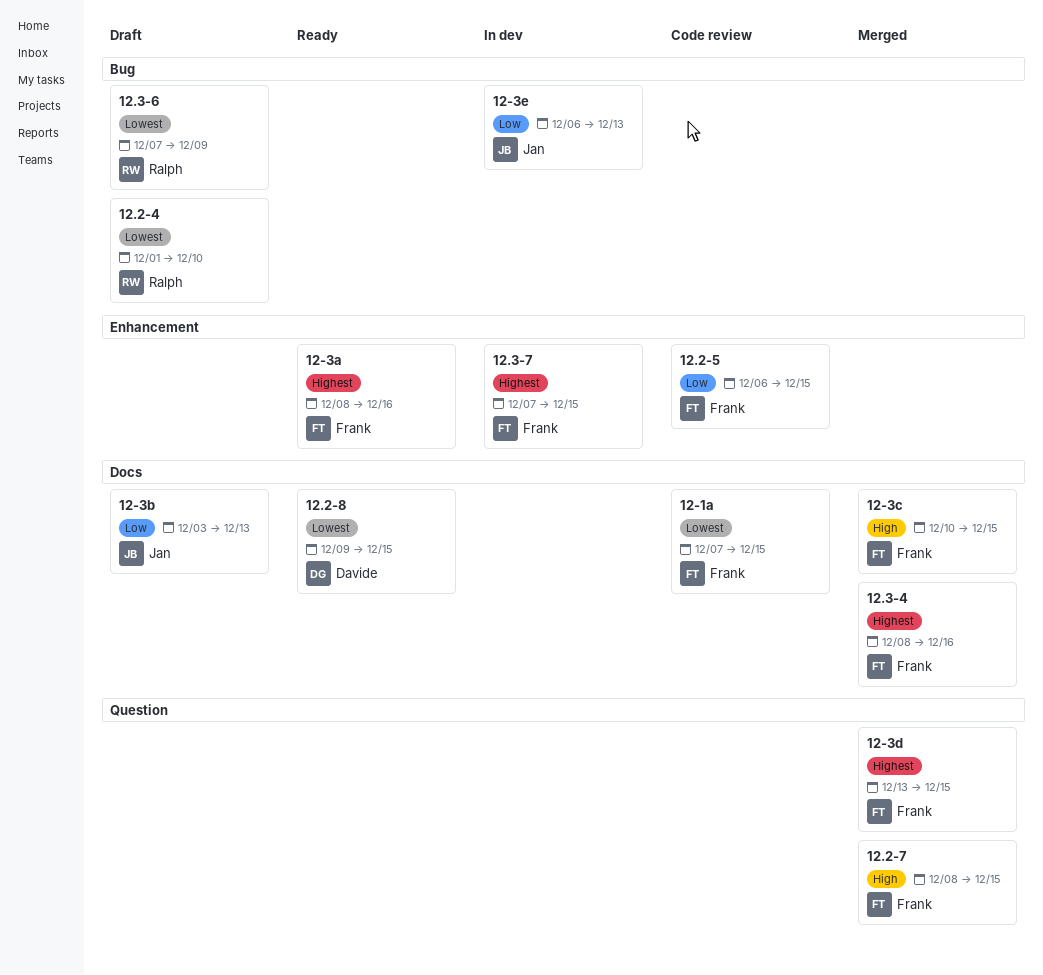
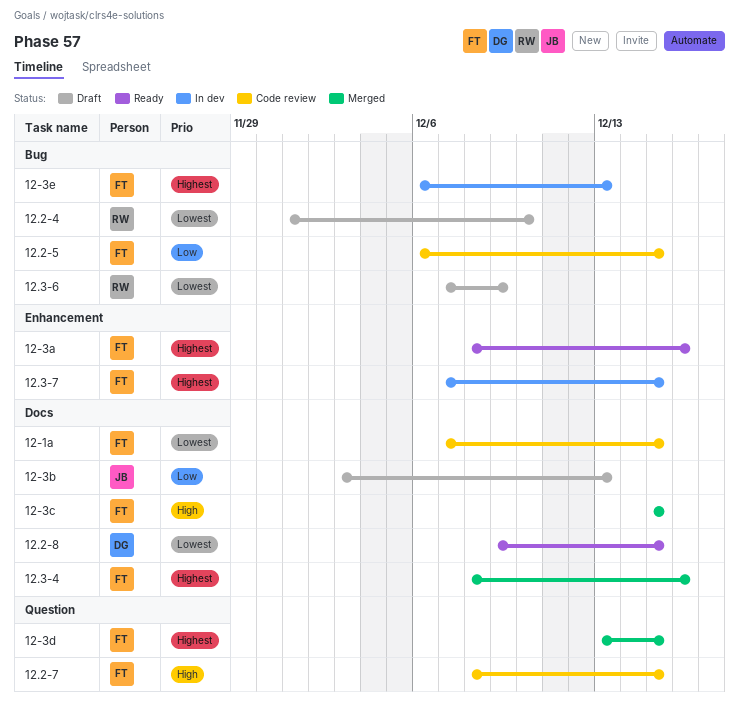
12-3c, start: Dec 10 -> Dec 15
12-3e, owner: Jan -> Frank
12-3e, priority: Low -> Highest
12.2-5, label: Enhancement -> Bug
12.2-7, status: Merged -> Code review

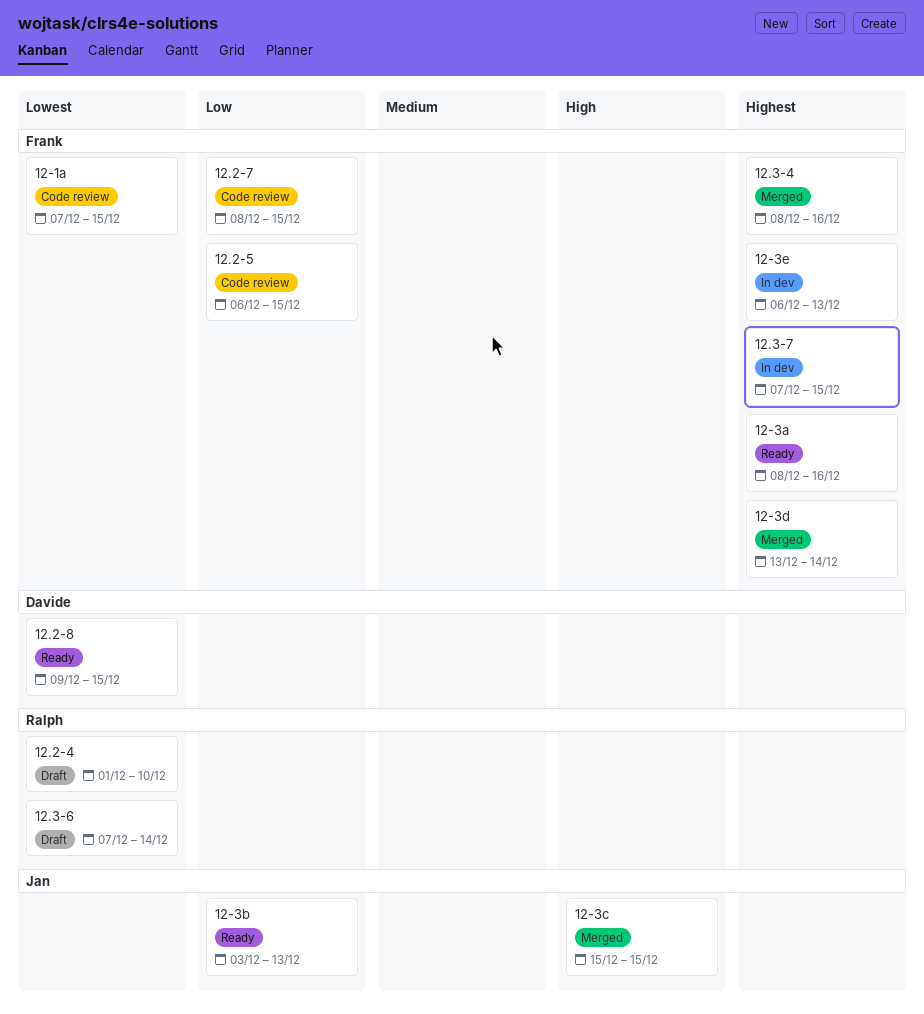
12-3b, status: Draft -> Ready
12-3c, owner: Frank -> Jan
12-3d, due: Dec 15 -> Dec 14
12.2-7, priority: High -> Low
12.3-6, due: Dec 9 -> Dec 14

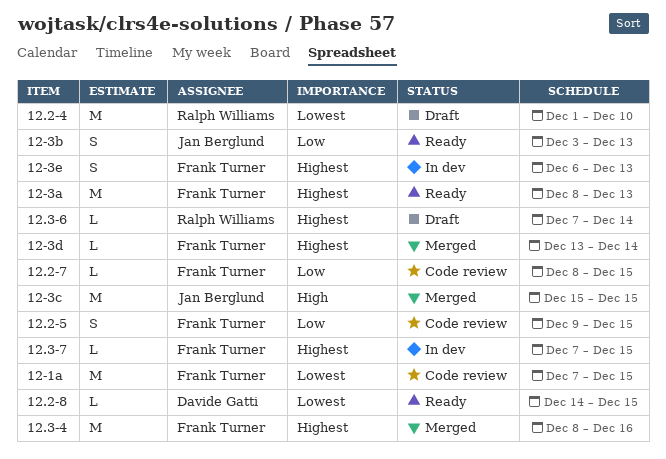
12-3a, due: Dec 16 -> Dec 13
12.2-5, start: Dec 6 -> Dec 9
12.2-8, start: Dec 9 -> Dec 14
12.3-6, priority: Lowest -> Highest

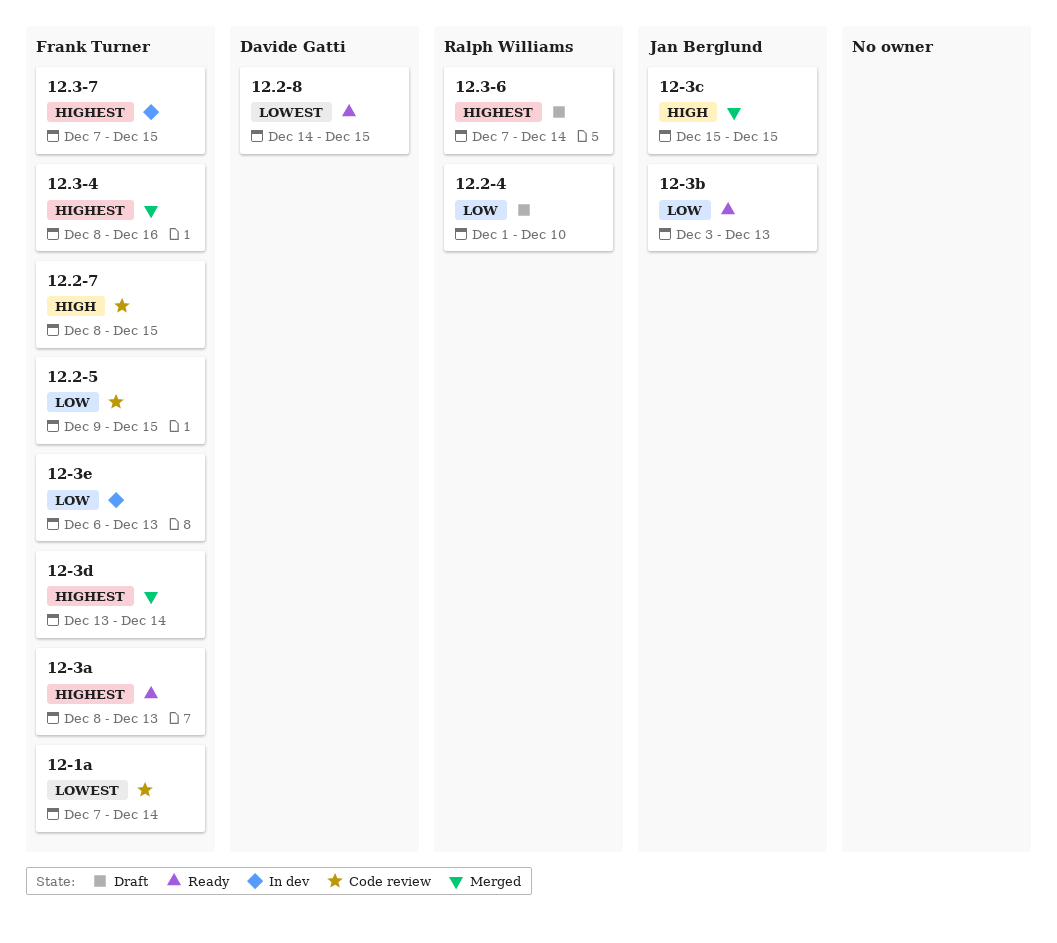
12-1a, due: Dec 15 -> Dec 14
12-3e, priority: Highest -> Low
12.2-4, priority: Lowest -> Low
12.2-7, priority: Low -> High

